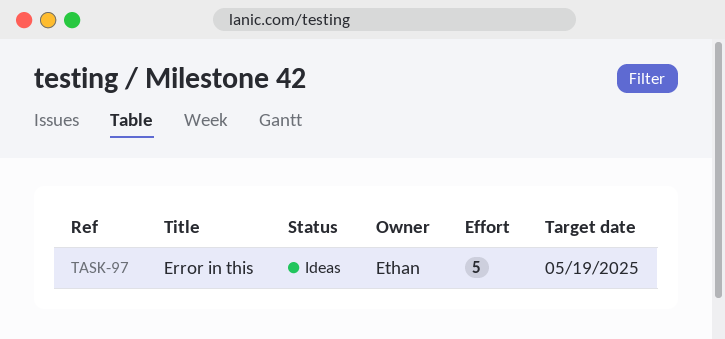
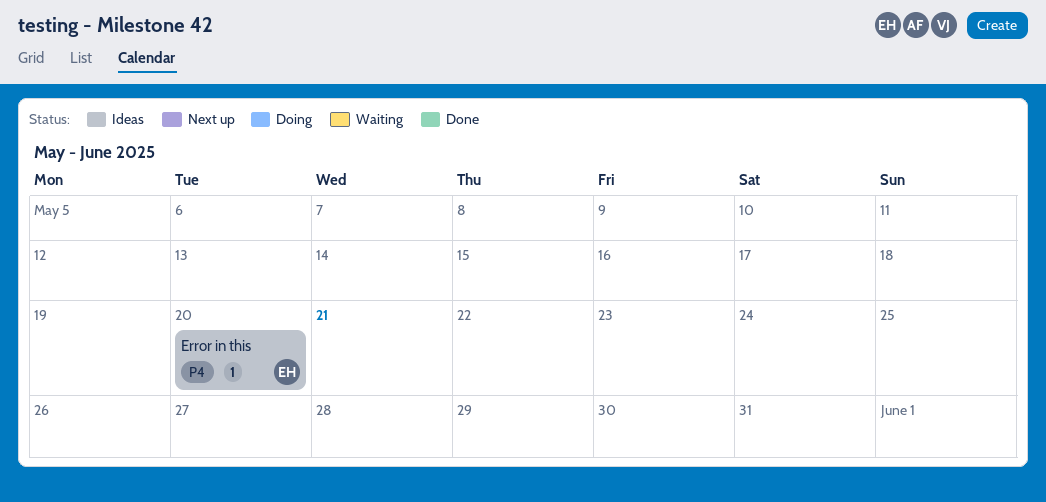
Error in this, estimate: 5 -> 1
Error in this, due: May 19 -> May 20

